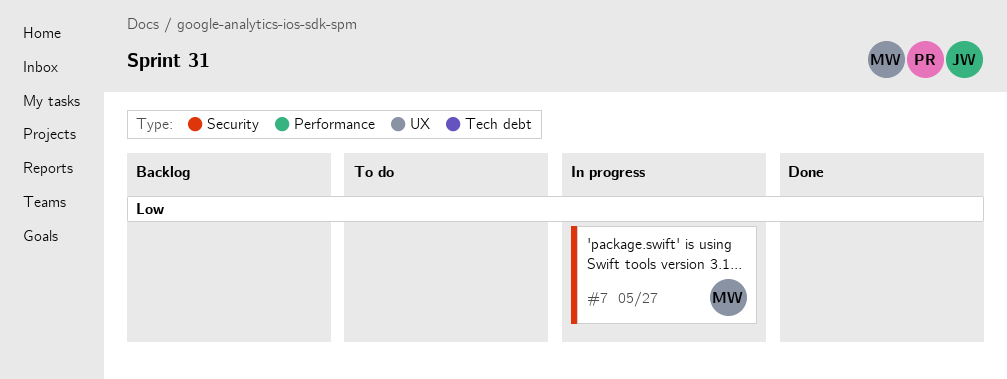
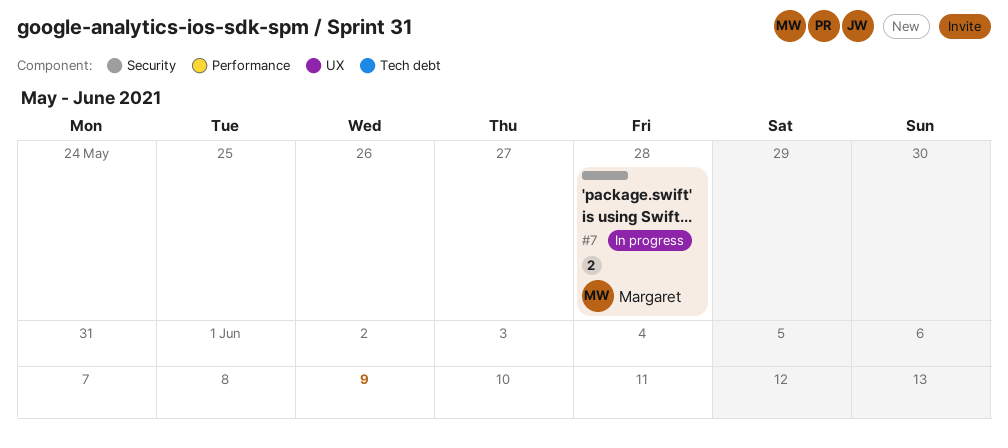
#7, due: May 27 -> May 28

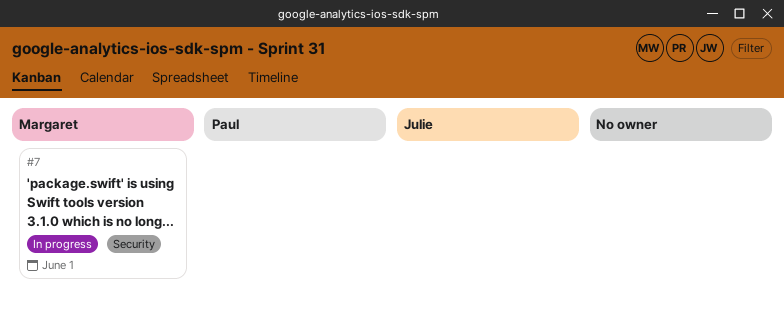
#7, due: May 28 -> Jun 1

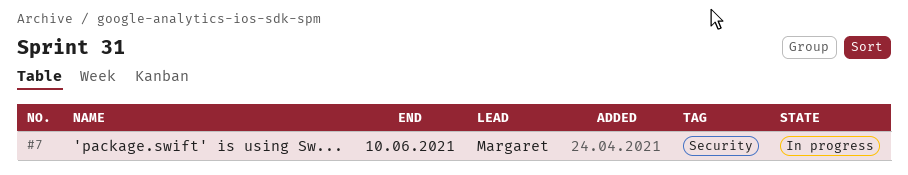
#7, due: Jun 1 -> Jun 10

